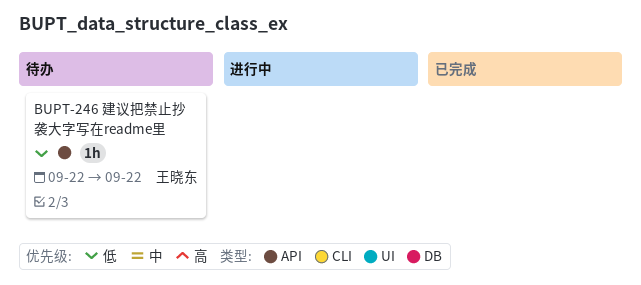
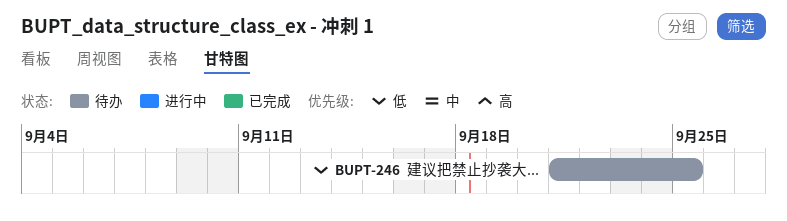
BUPT-246, start: Sep 22 -> Sep 21
BUPT-246, due: Sep 22 -> Sep 25

